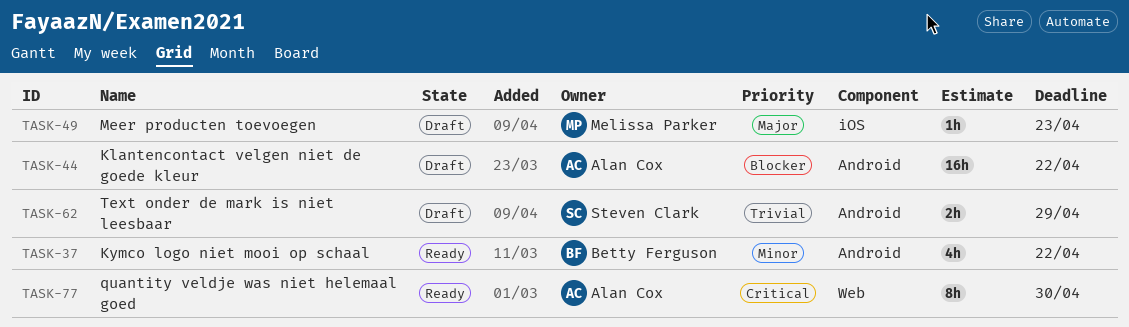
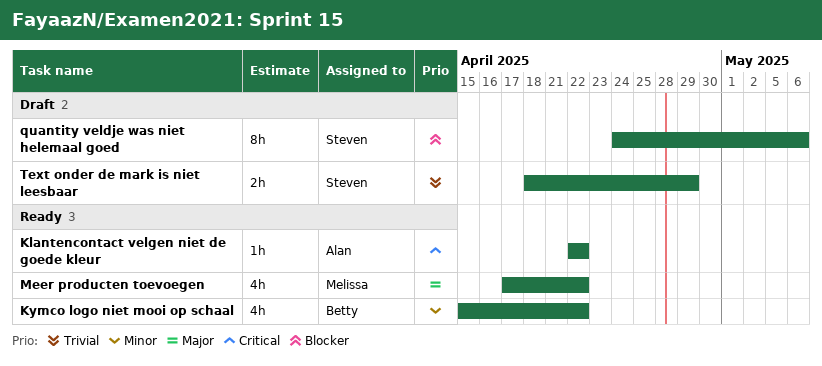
Klantencontact velgen niet de goede kleur, status: Draft -> Ready
Klantencontact velgen niet de goede kleur, priority: Blocker -> Critical
Klantencontact velgen niet de goede kleur, estimate: 16h -> 1h
Meer producten toevoegen, status: Draft -> Ready
Meer producten toevoegen, estimate: 1h -> 4h
Meer producten toevoegen, due: Apr 23 -> Apr 22
quantity veldje was niet helemaal goed, status: Ready -> Draft
quantity veldje was niet helemaal goed, owner: Alan Cox -> Steven Clark
quantity veldje was niet helemaal goed, priority: Critical -> Blocker
quantity veldje was niet helemaal goed, due: Apr 30 -> May 6

